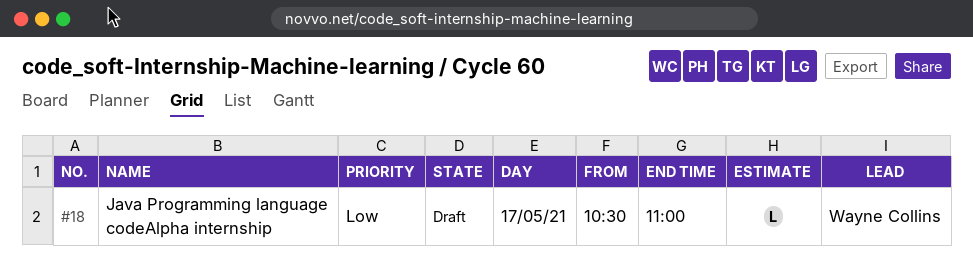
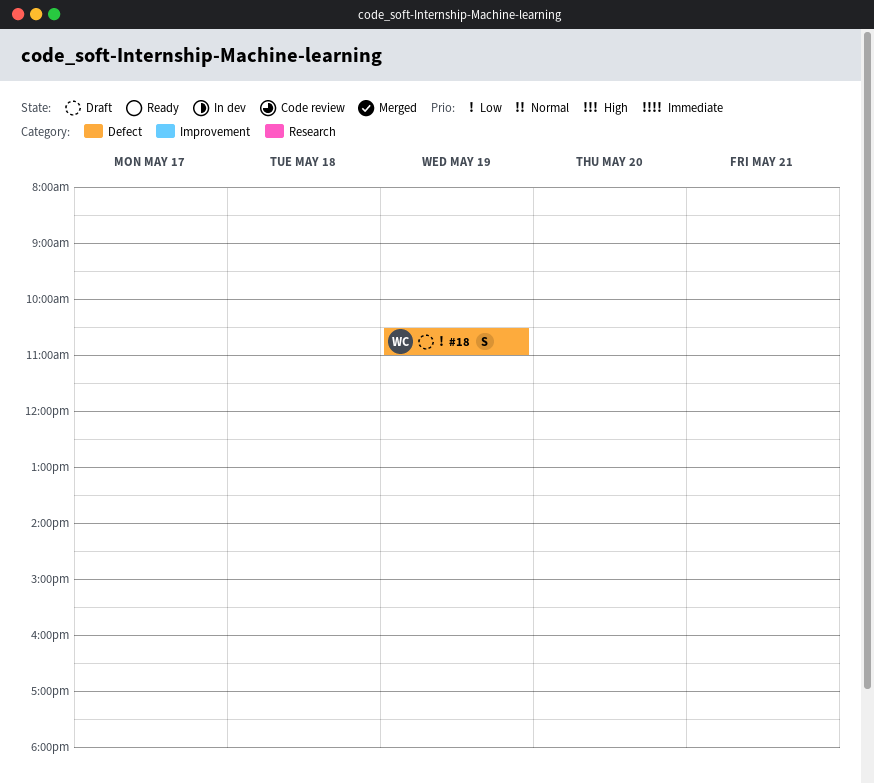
#18, estimate: L -> S
#18, day: May 17 -> May 19

